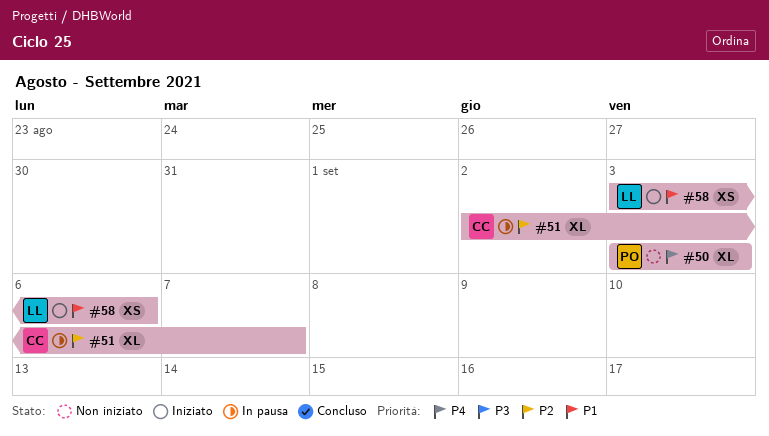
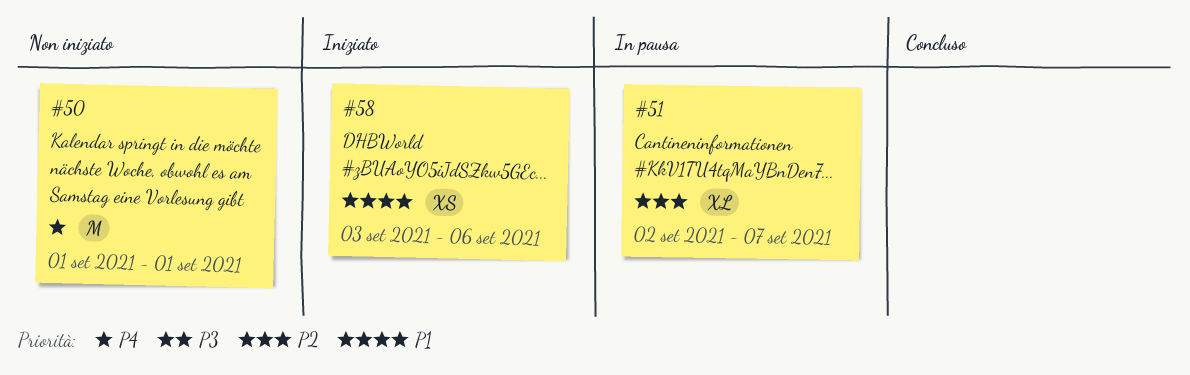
#50, estimate: XL -> M
#50, start: Sep 3 -> Sep 1
#50, due: Sep 3 -> Sep 1

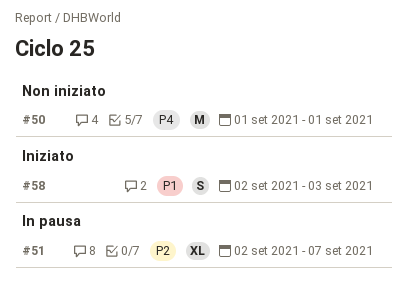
#58, estimate: XS -> S
#58, start: Sep 3 -> Sep 2
#58, due: Sep 6 -> Sep 3

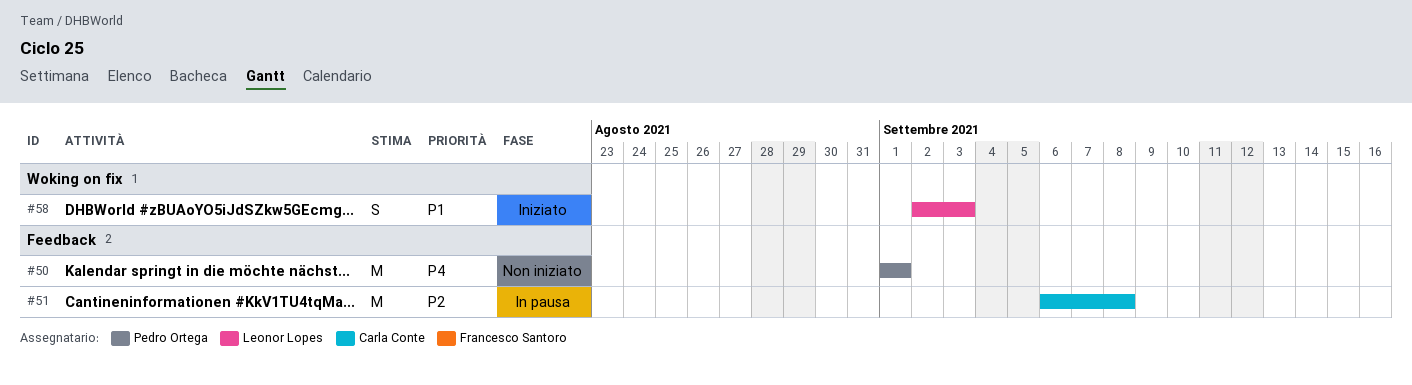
#51, estimate: XL -> M
#51, start: Sep 2 -> Sep 6
#51, due: Sep 7 -> Sep 8

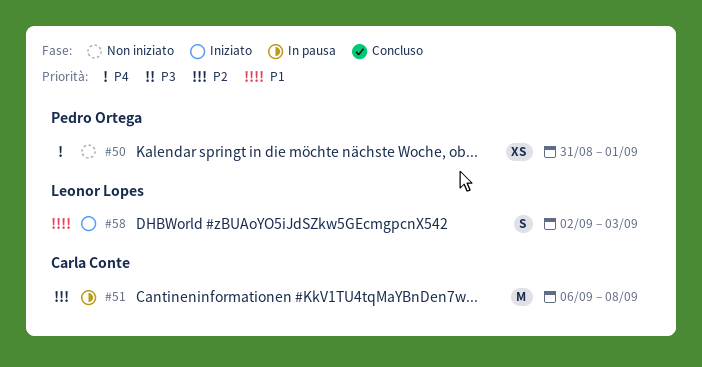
#50, estimate: M -> XS
#50, start: Sep 1 -> Aug 31

